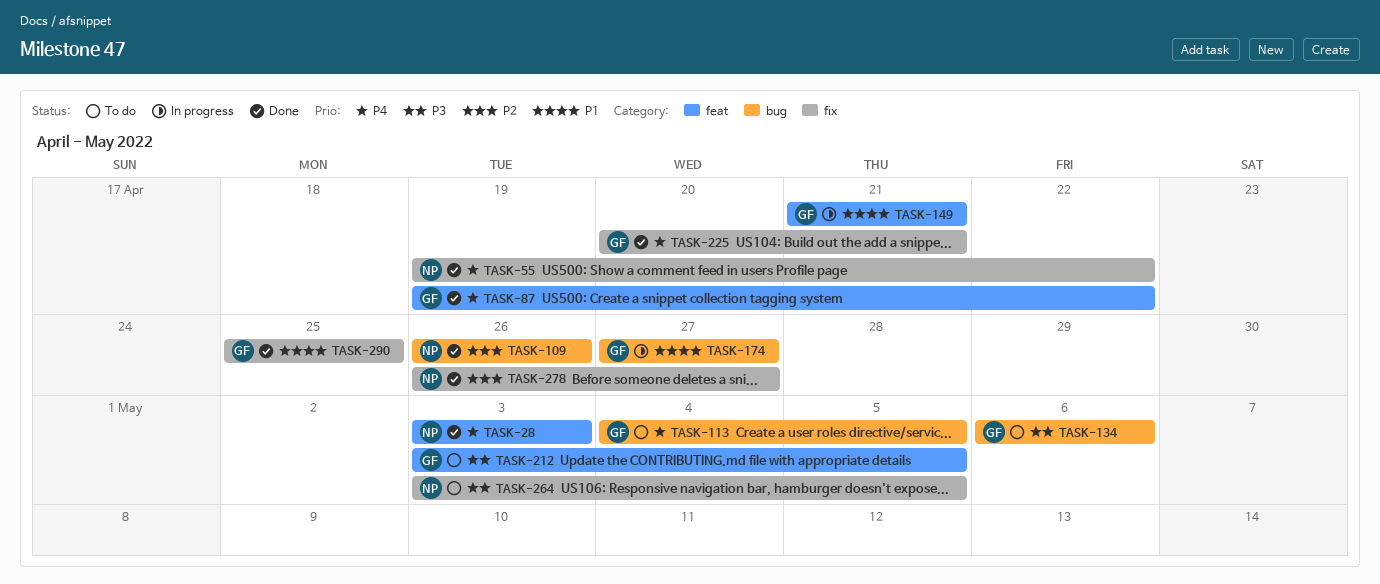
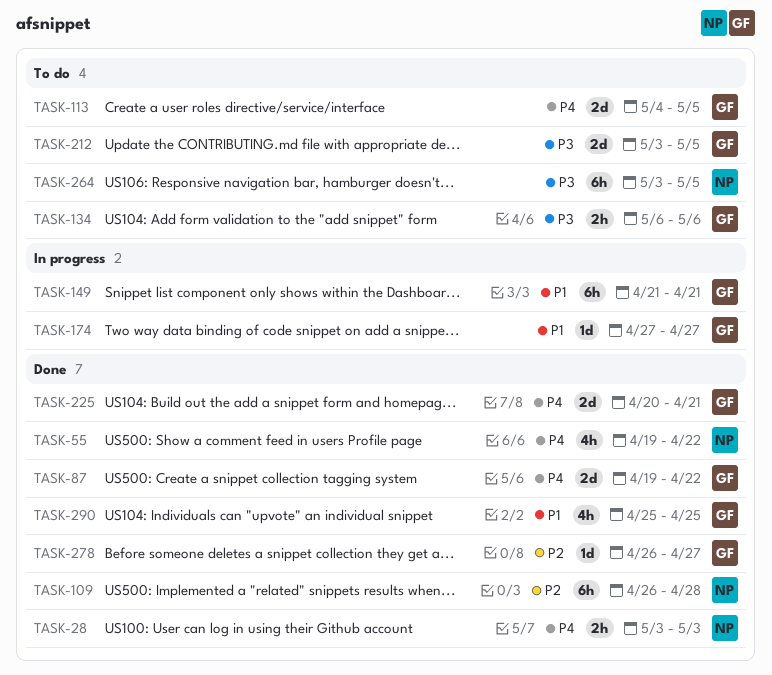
TASK-109, due: Apr 26 -> Apr 28
TASK-278, owner: NP -> GF

